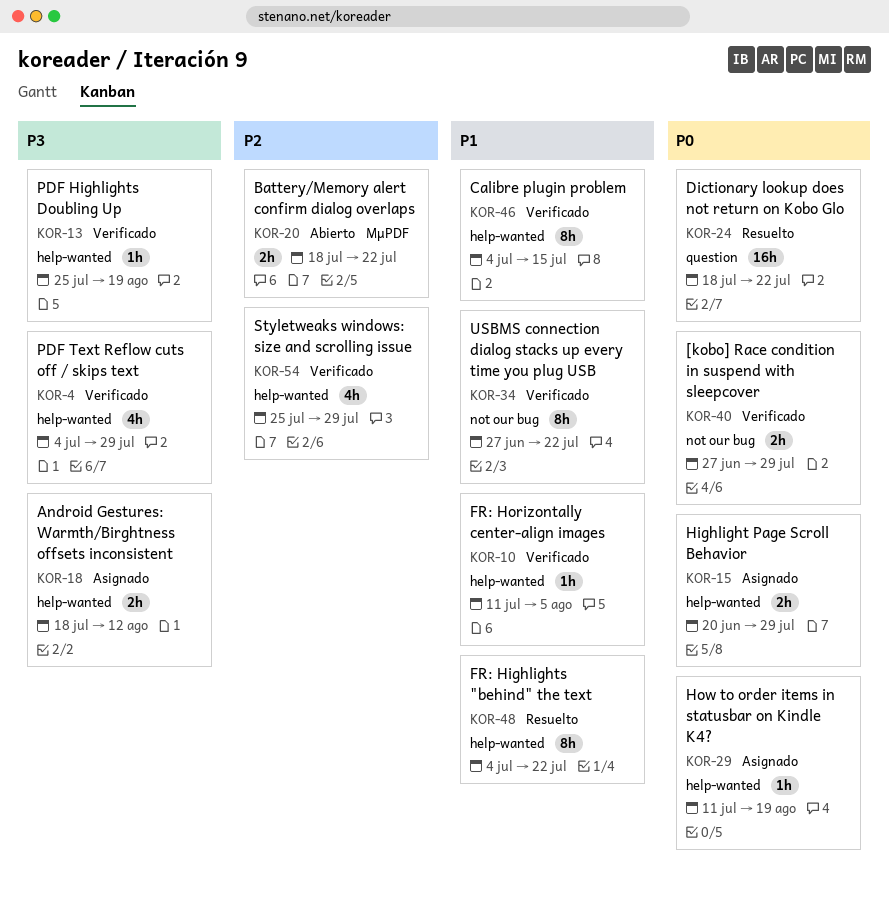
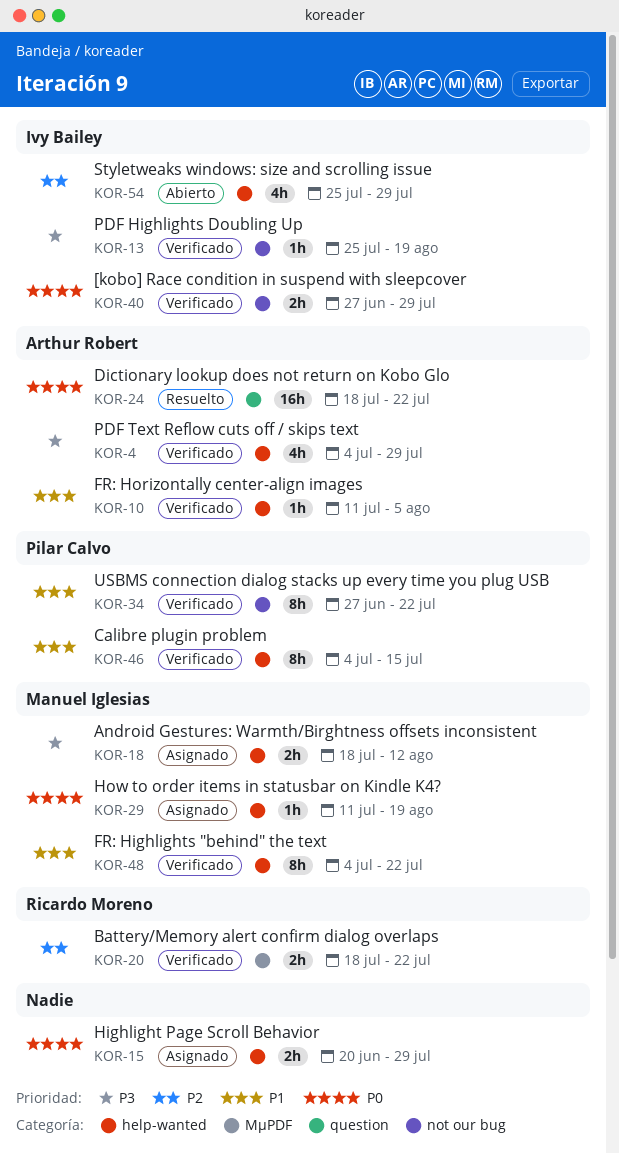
KOR-13, label: help-wanted -> not our bug
KOR-20, status: Abierto -> Verificado
KOR-48, status: Resuelto -> Verificado
KOR-54, status: Verificado -> Abierto

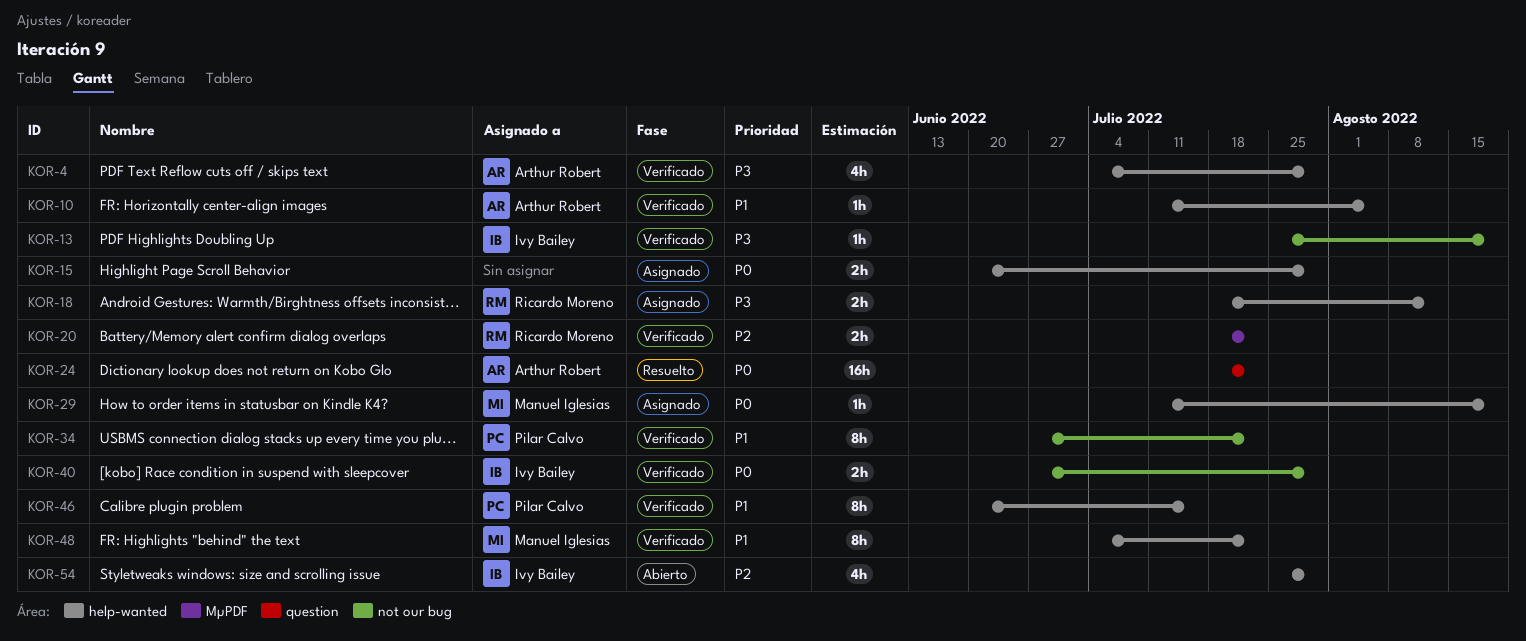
KOR-18, owner: Manuel Iglesias -> Ricardo Moreno
KOR-46, start: Jul 4 -> Jun 20

